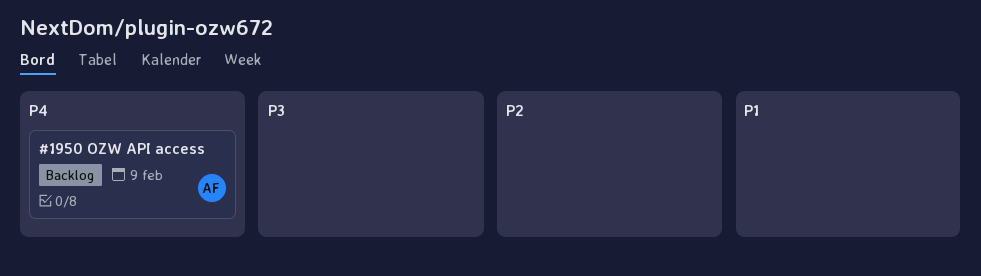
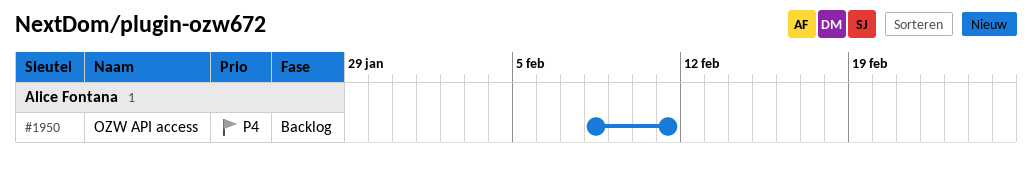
#1950, due: Feb 9 -> Feb 11

